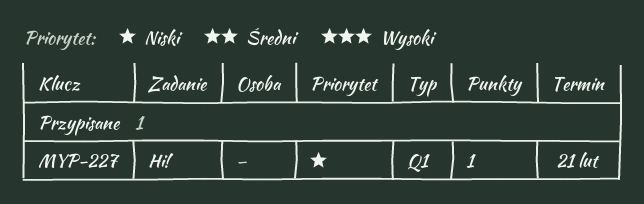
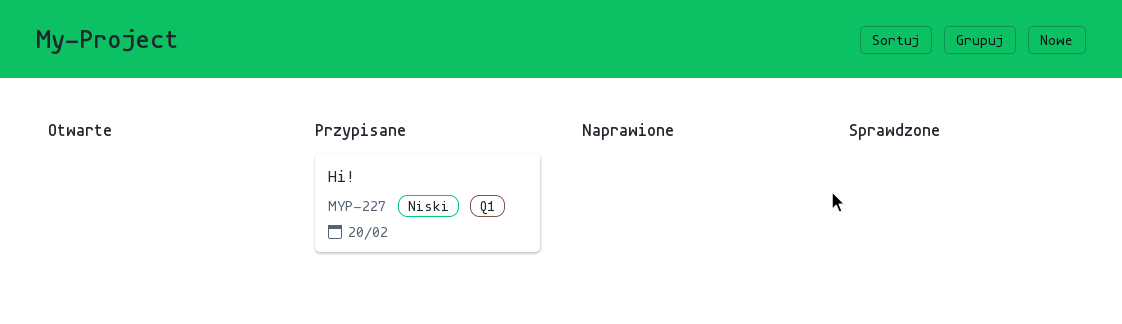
MYP-227, due: Feb 21 -> Feb 20

